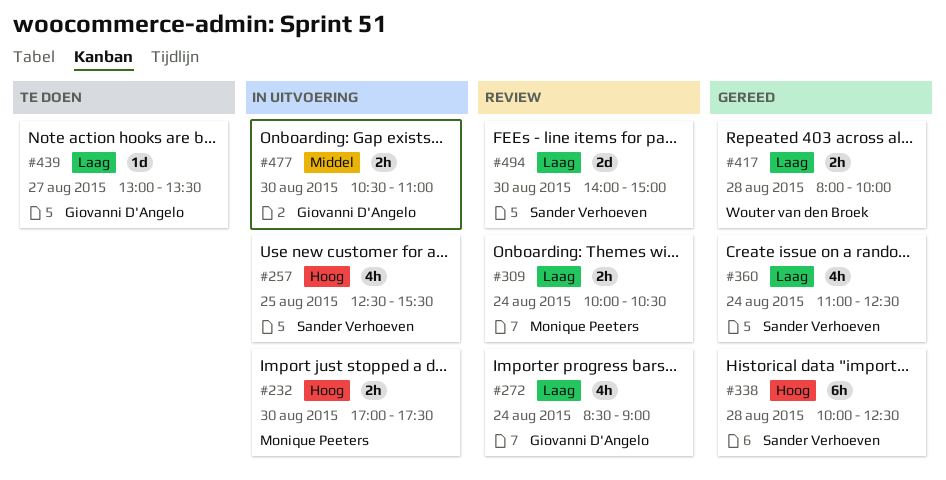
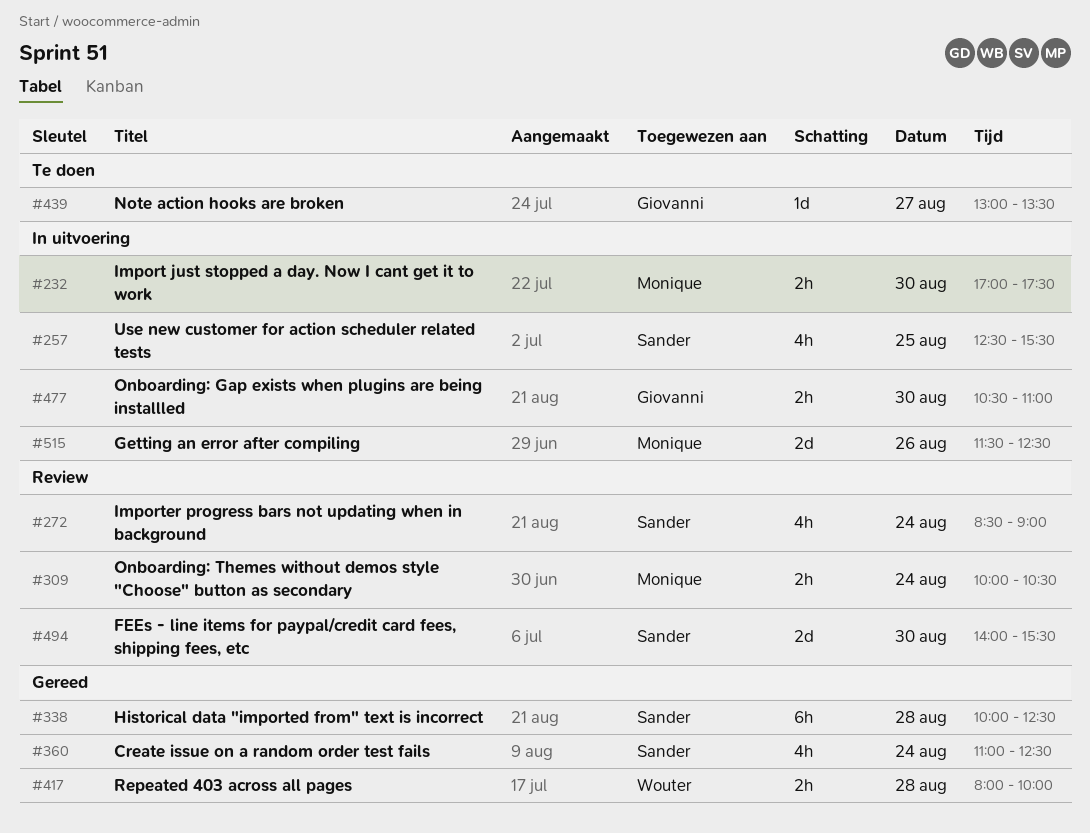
#272, owner: Giovanni D'Angelo -> Sander Verhoeven
#494, ends: 15:00 -> 15:30
#515: none -> present

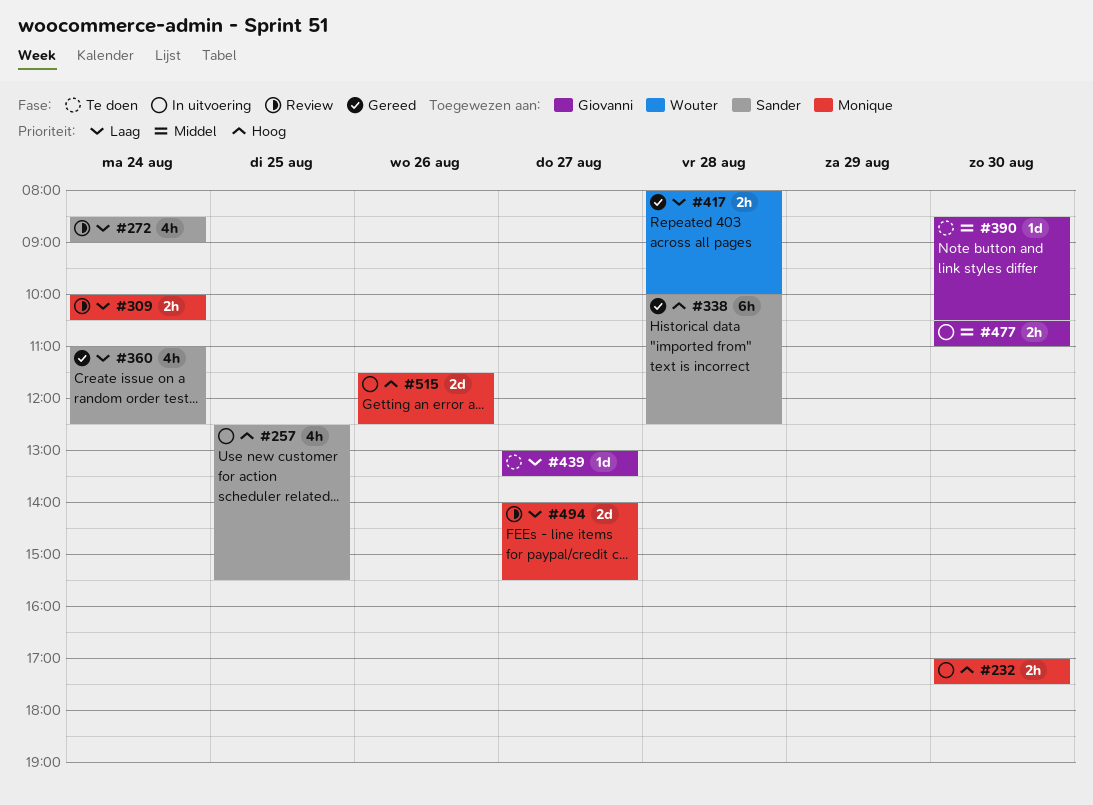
#390: none -> present
#494, owner: Sander -> Monique
#494, day: Aug 30 -> Aug 27

